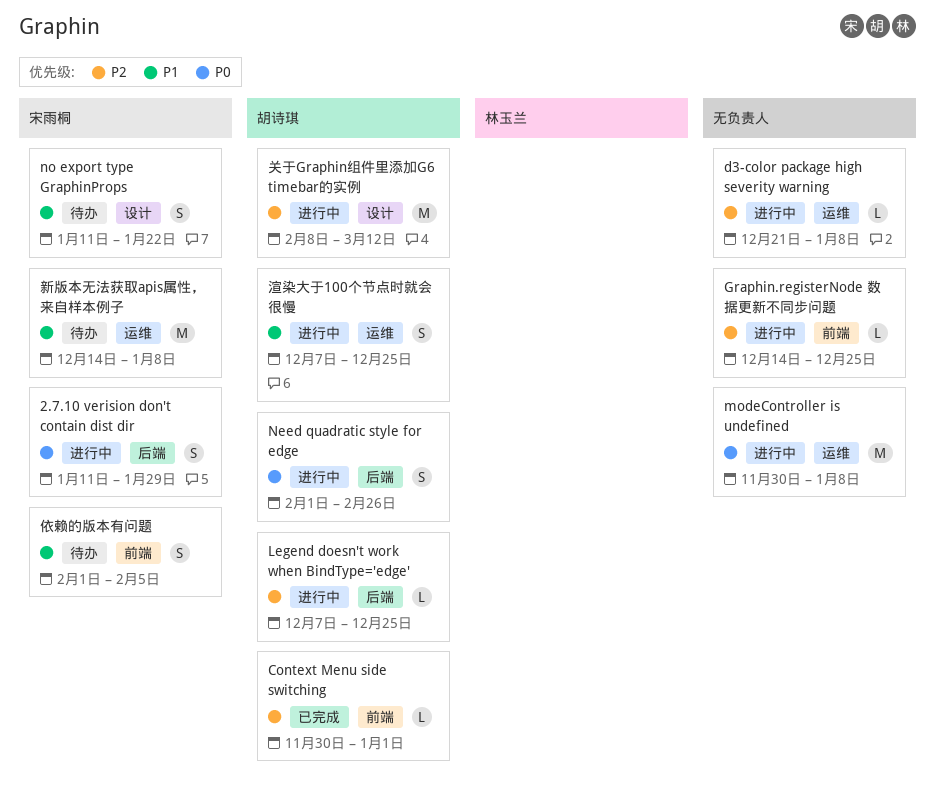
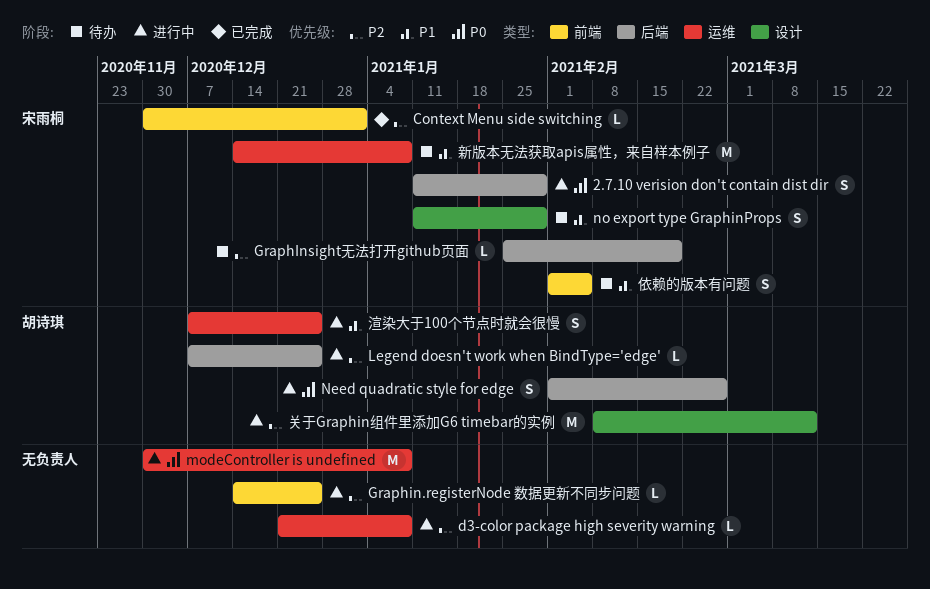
Context Menu side switching, owner: 胡诗琪 -> 宋雨桐
GraphInsight无法打开github页面: none -> present
no export type GraphinProps, due: Jan 22 -> Jan 29

